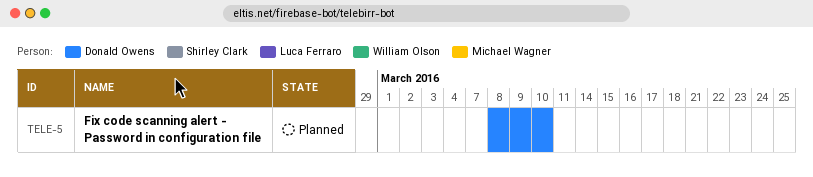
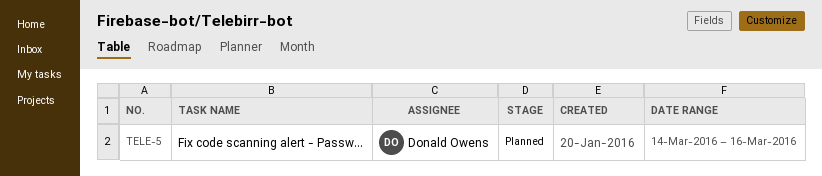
TELE-5, start: Mar 8 -> Mar 14
TELE-5, due: Mar 10 -> Mar 16

